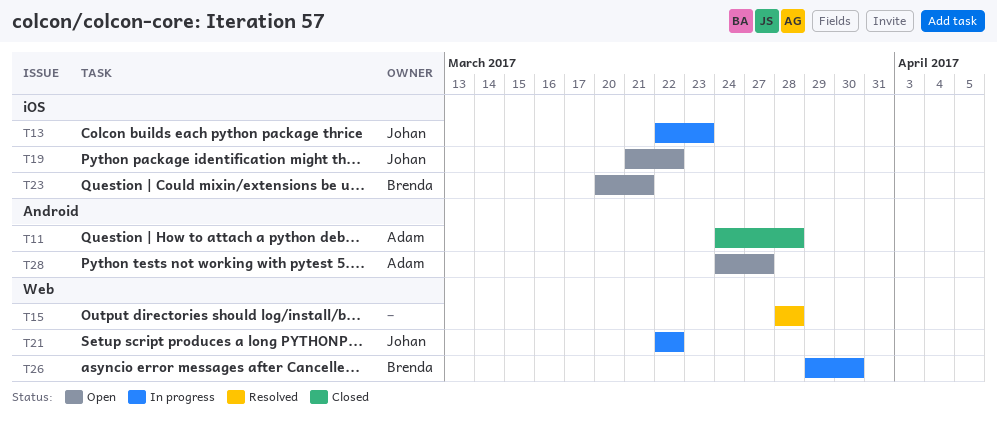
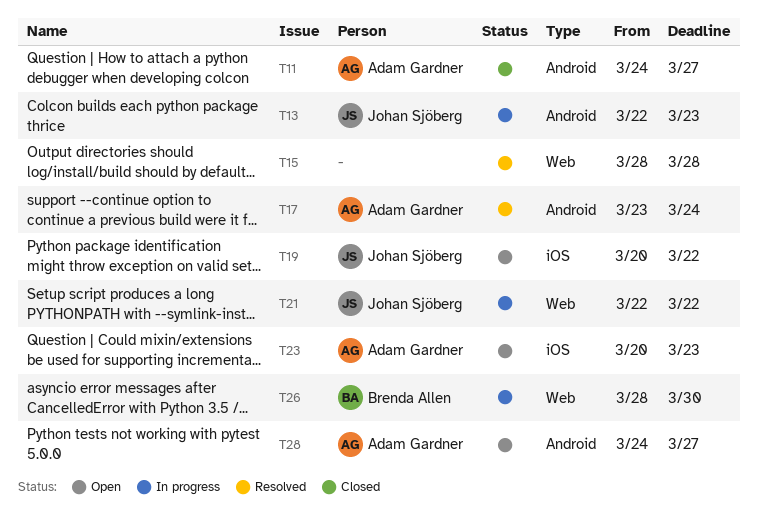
T11, due: Mar 28 -> Mar 27
T13, label: iOS -> Android
T17: none -> present
T19, start: Mar 21 -> Mar 20
T23, owner: Brenda Allen -> Adam Gardner
T23, due: Mar 21 -> Mar 23
T26, start: Mar 29 -> Mar 28

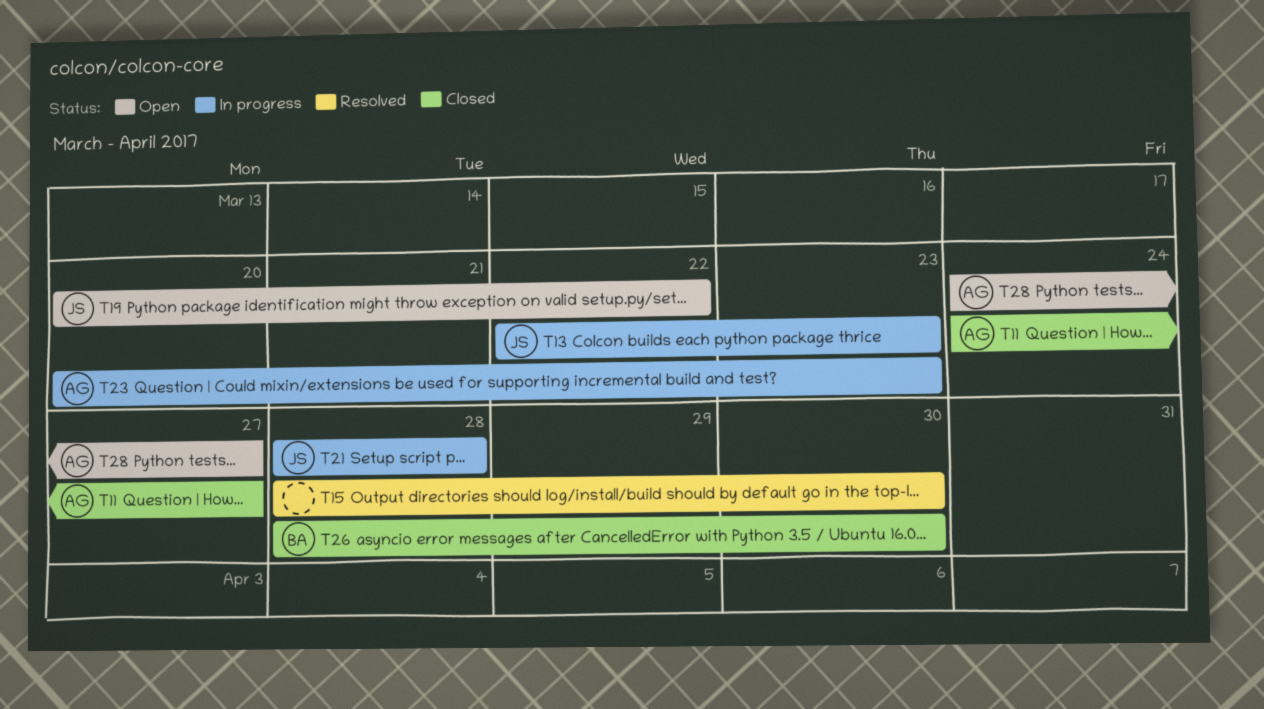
T15, due: Mar 28 -> Mar 30
T17: present -> none
T21, start: Mar 22 -> Mar 28
T21, due: Mar 22 -> Mar 28
T23, status: Open -> In progress
T26, status: In progress -> Closed

